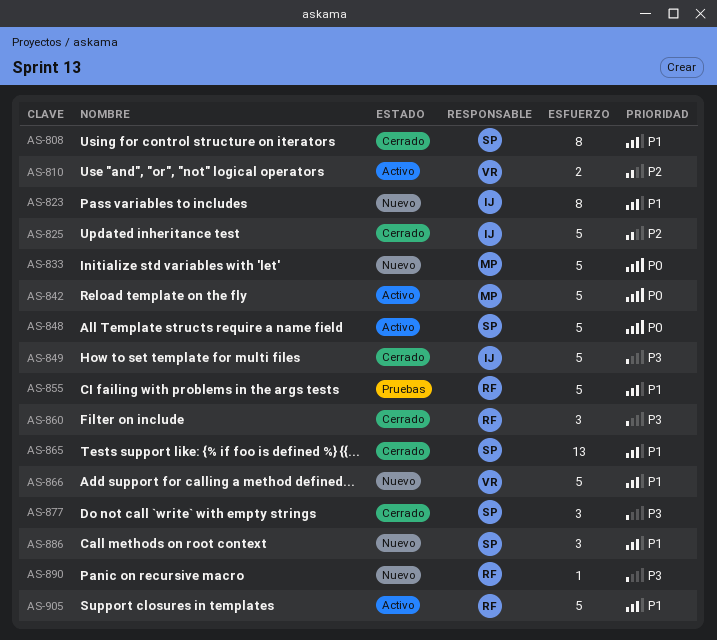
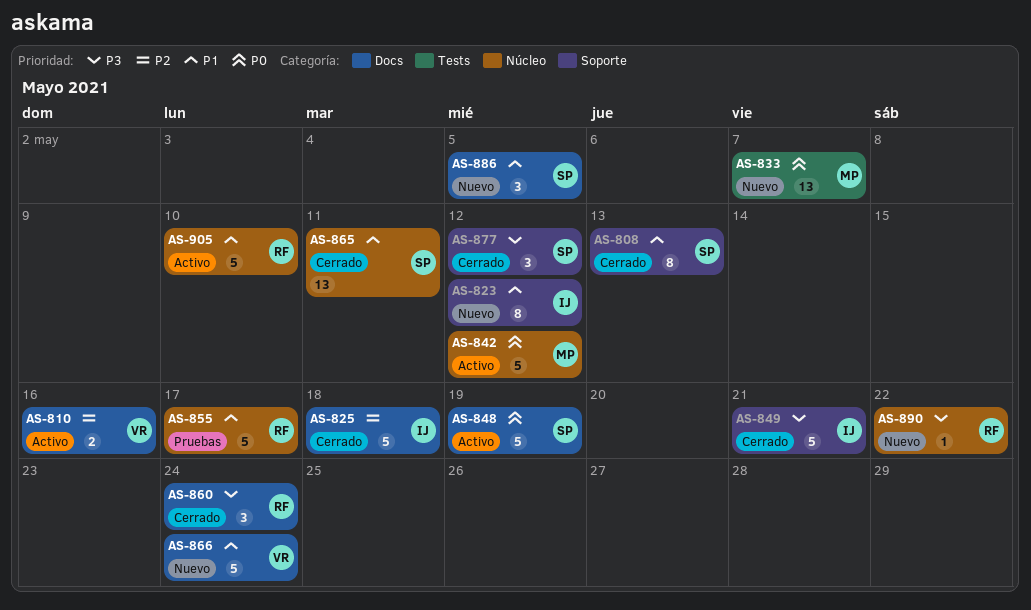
AS-833, estimate: 5 -> 13

